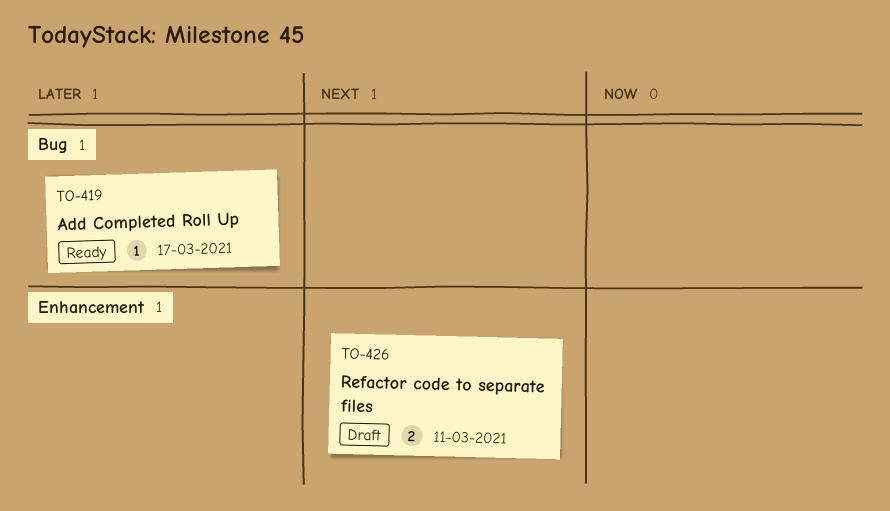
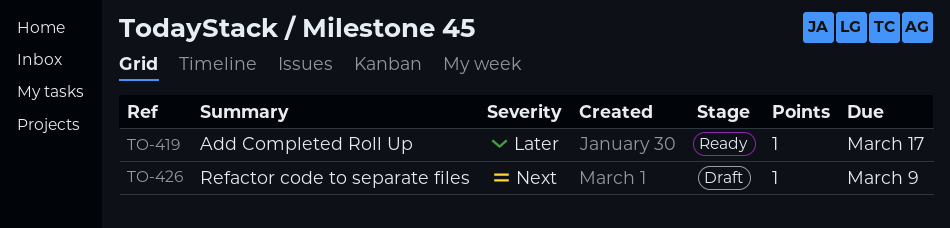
TO-426, estimate: 2 -> 1
TO-426, due: Mar 11 -> Mar 9

